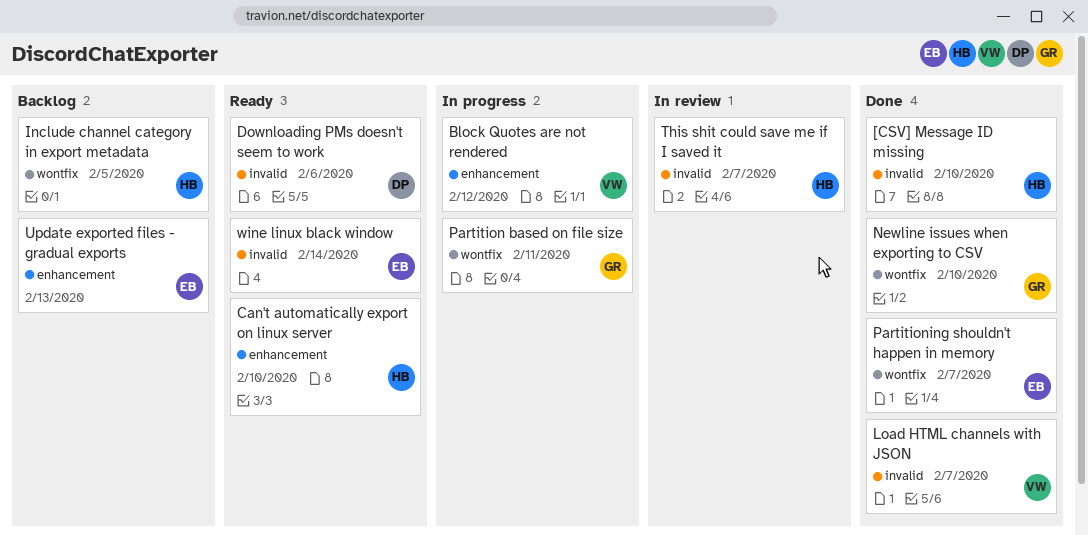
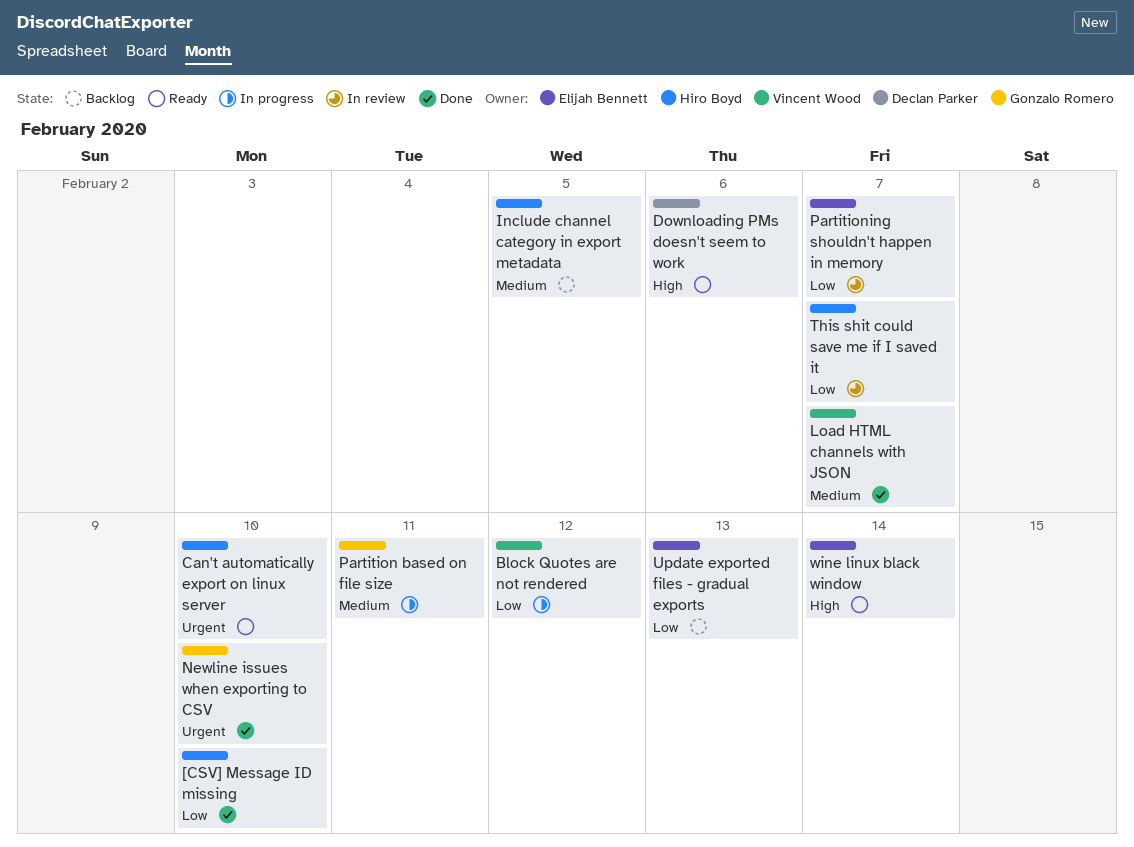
Partitioning shouldn't happen in memory, status: Done -> In review

